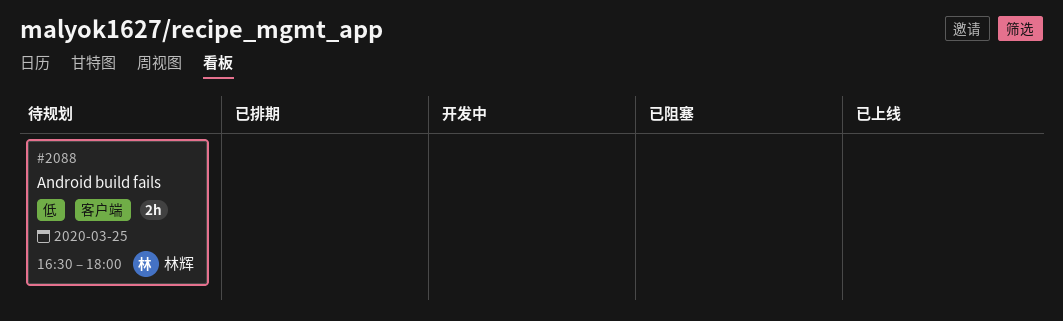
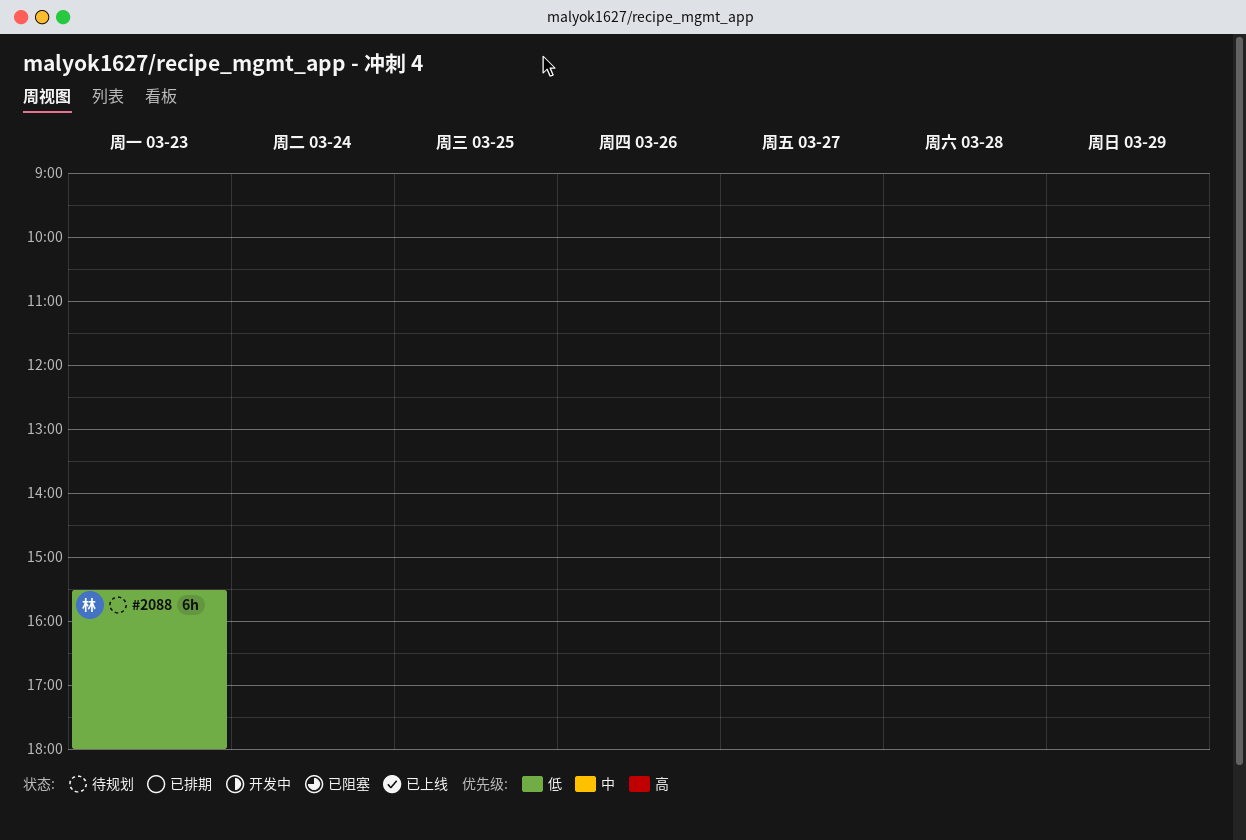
#2088, estimate: 2h -> 6h
#2088, day: Mar 25 -> Mar 23
#2088, begins: 16:30 -> 15:30

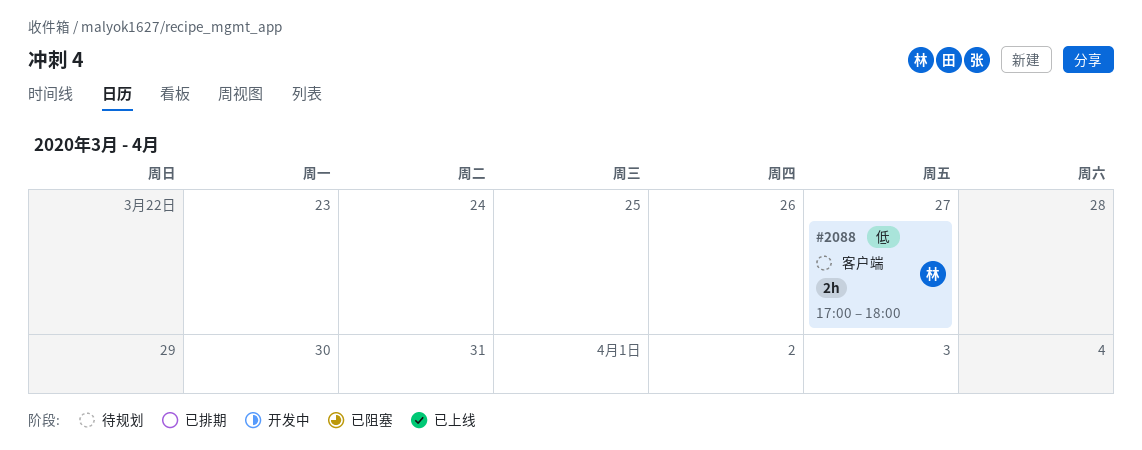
#2088, estimate: 6h -> 2h
#2088, day: Mar 23 -> Mar 27
#2088, begins: 15:30 -> 17:00

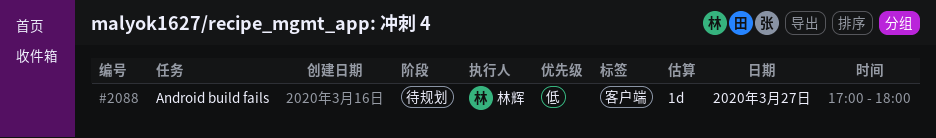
#2088, estimate: 2h -> 1d

